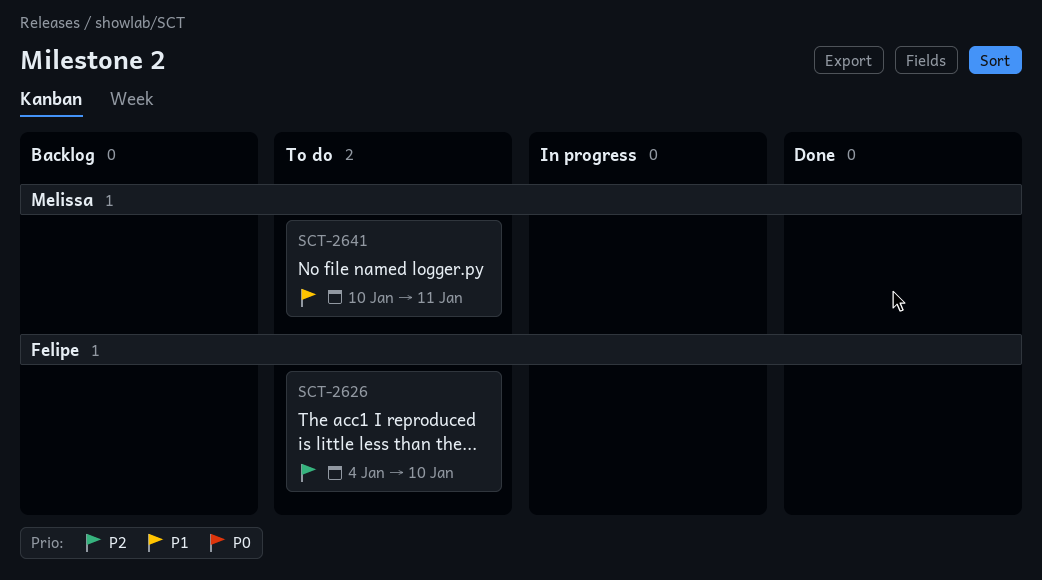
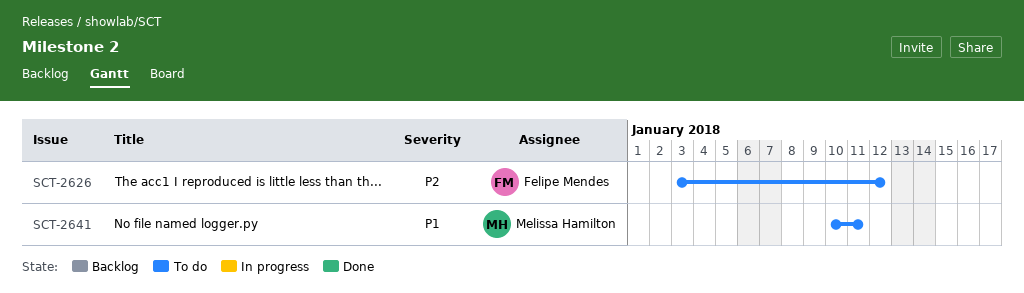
SCT-2626, start: Jan 4 -> Jan 3
SCT-2626, due: Jan 10 -> Jan 12

